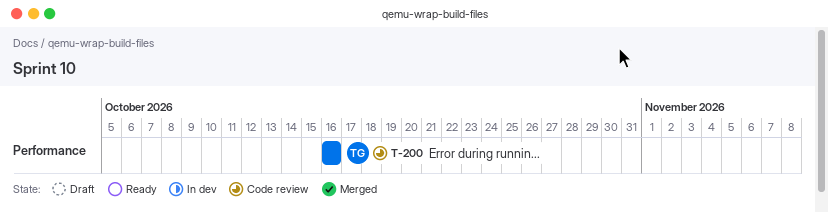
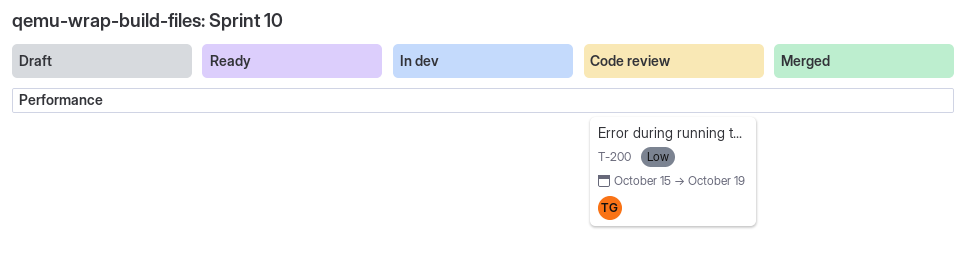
T-200, start: Oct 16 -> Oct 15
T-200, due: Oct 16 -> Oct 19

